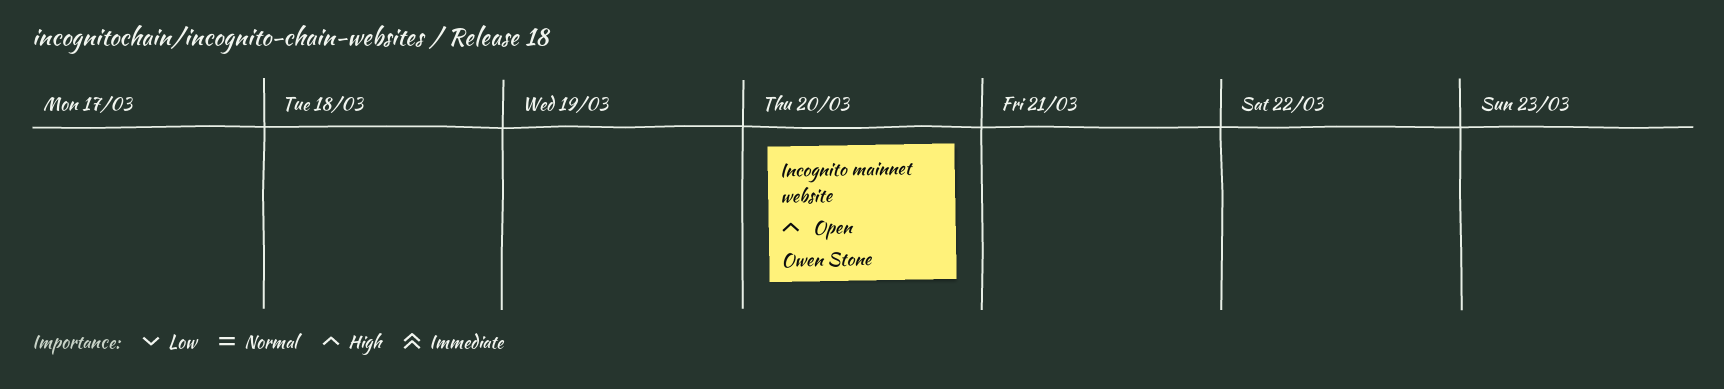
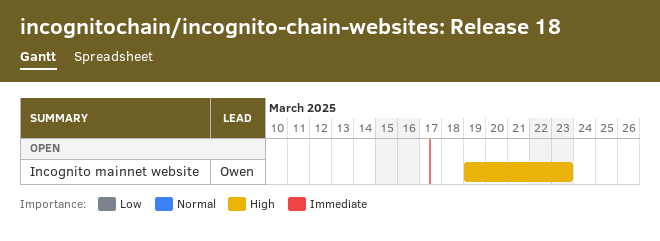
Incognito mainnet website, due: Mar 20 -> Mar 23

